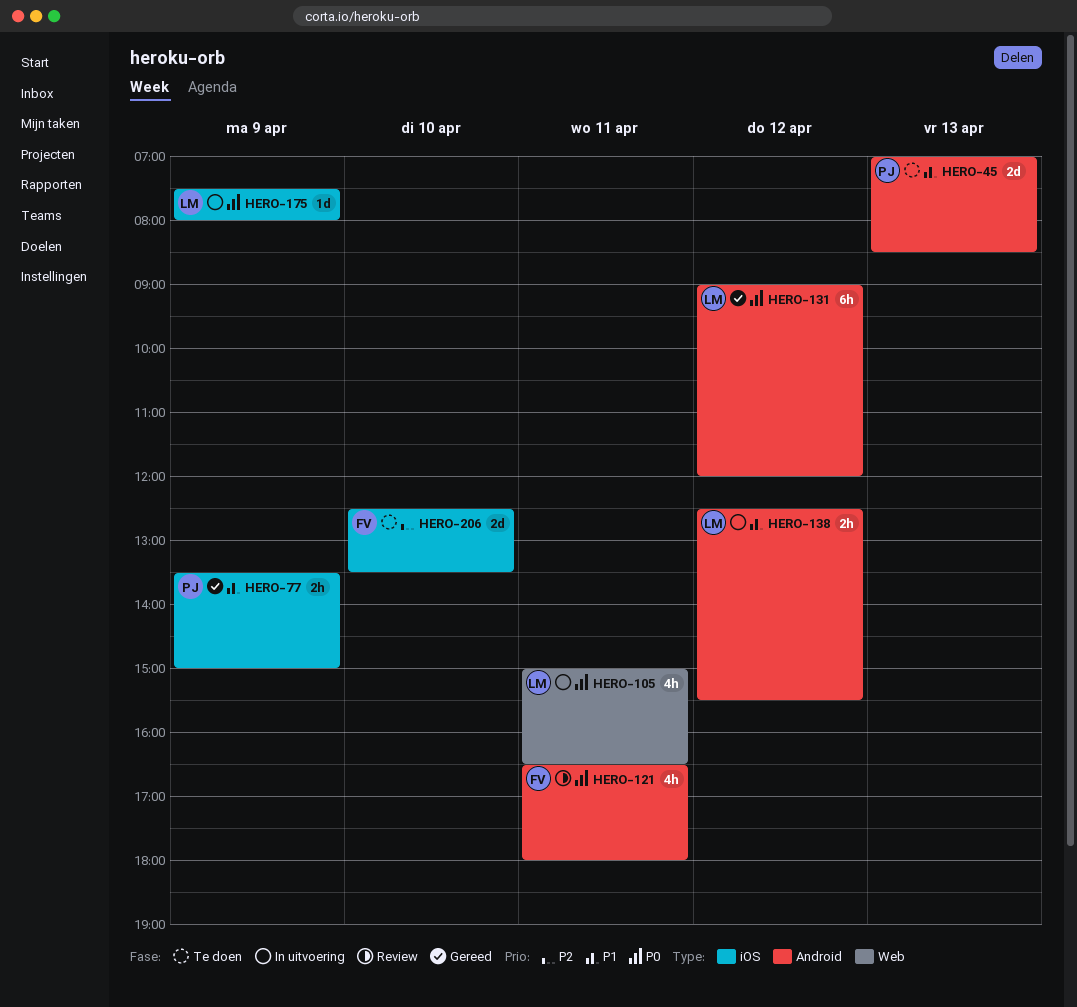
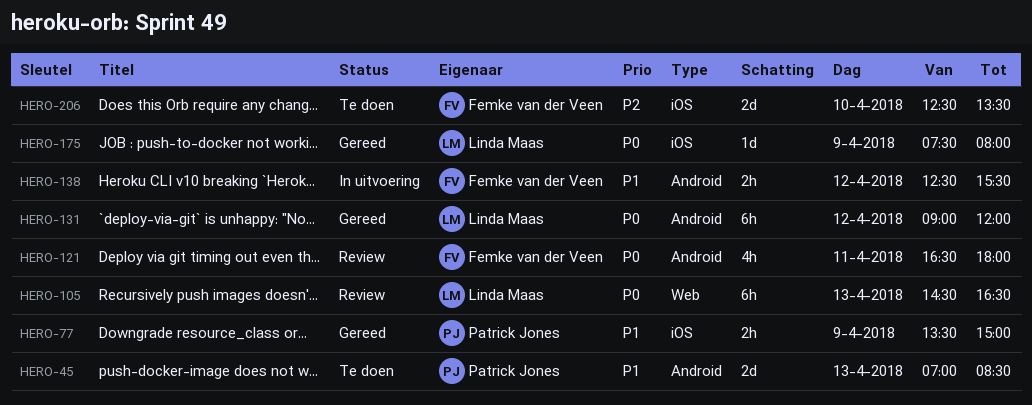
HERO-105, status: In uitvoering -> Review
HERO-105, estimate: 4h -> 6h
HERO-105, day: Apr 11 -> Apr 13
HERO-105, begins: 15:00 -> 14:30
HERO-138, owner: Linda Maas -> Femke van der Veen
HERO-175, status: In uitvoering -> Gereed

